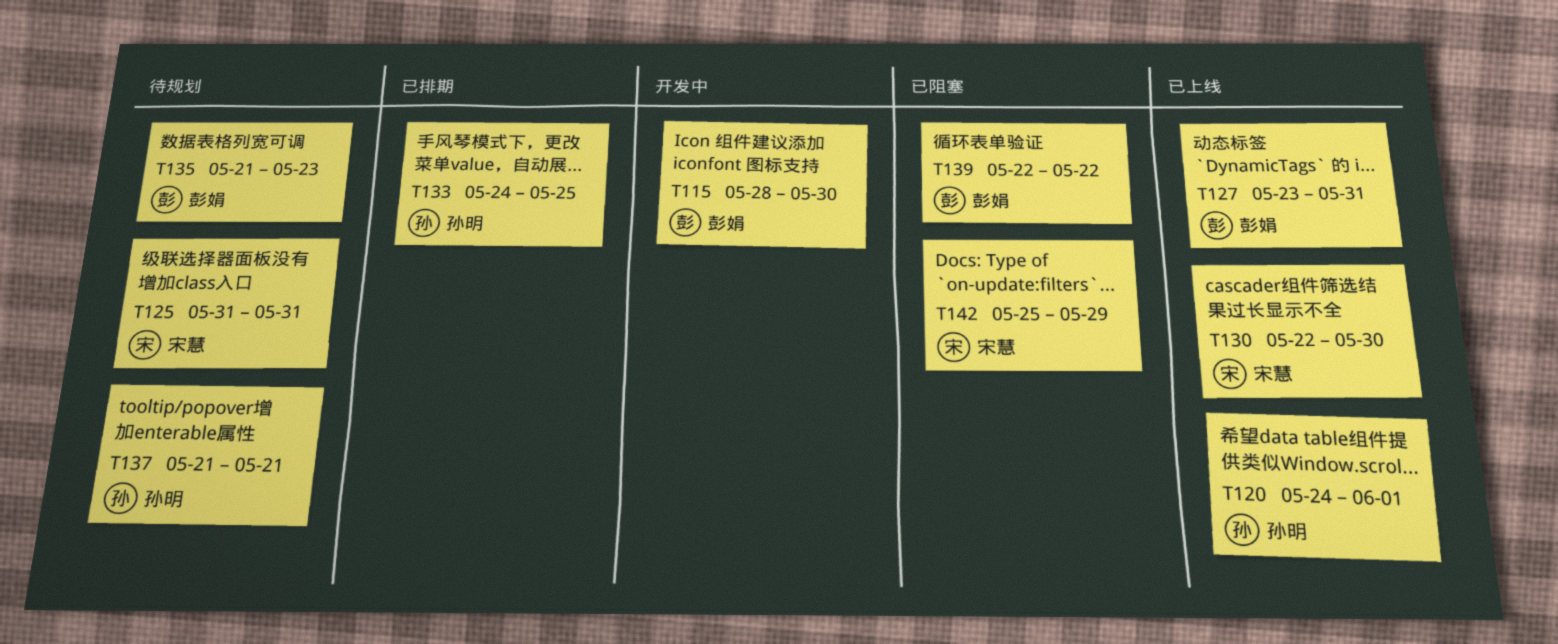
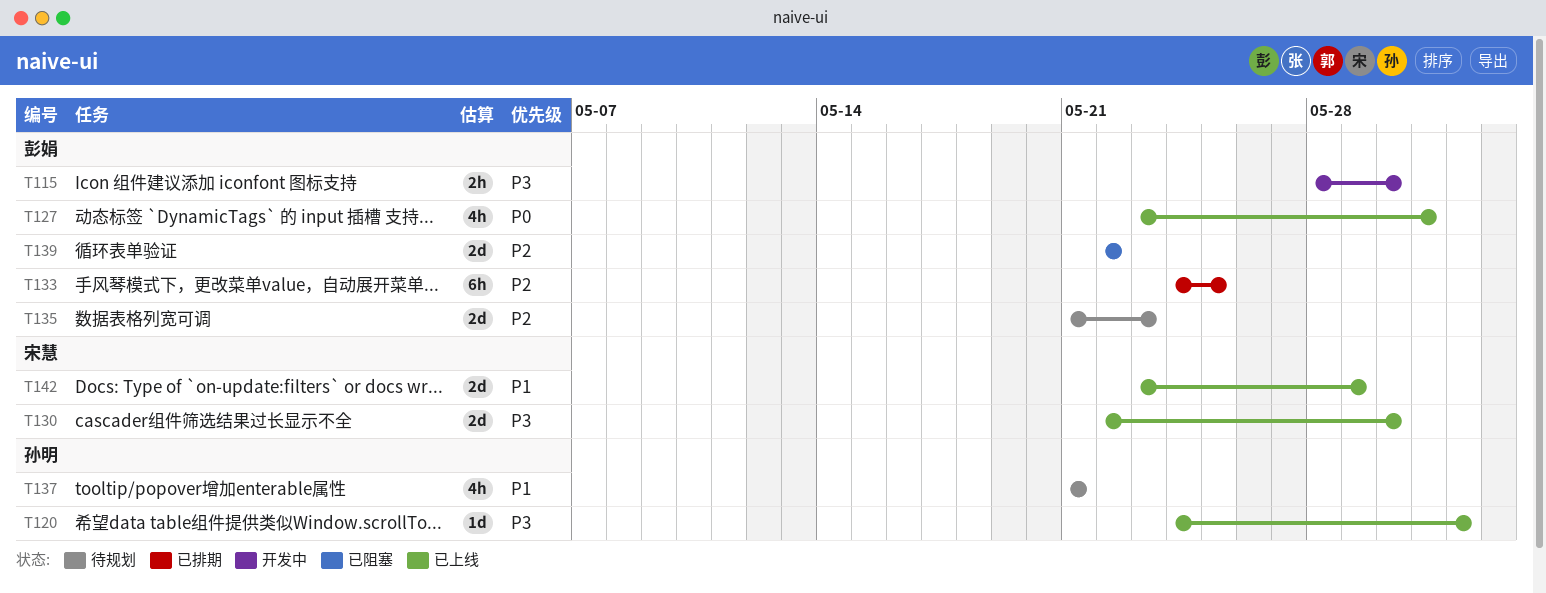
T125: present -> none
T133, owner: 孙明 -> 彭娟
T142, status: 已阻塞 -> 已上线
T142, start: May 25 -> May 23

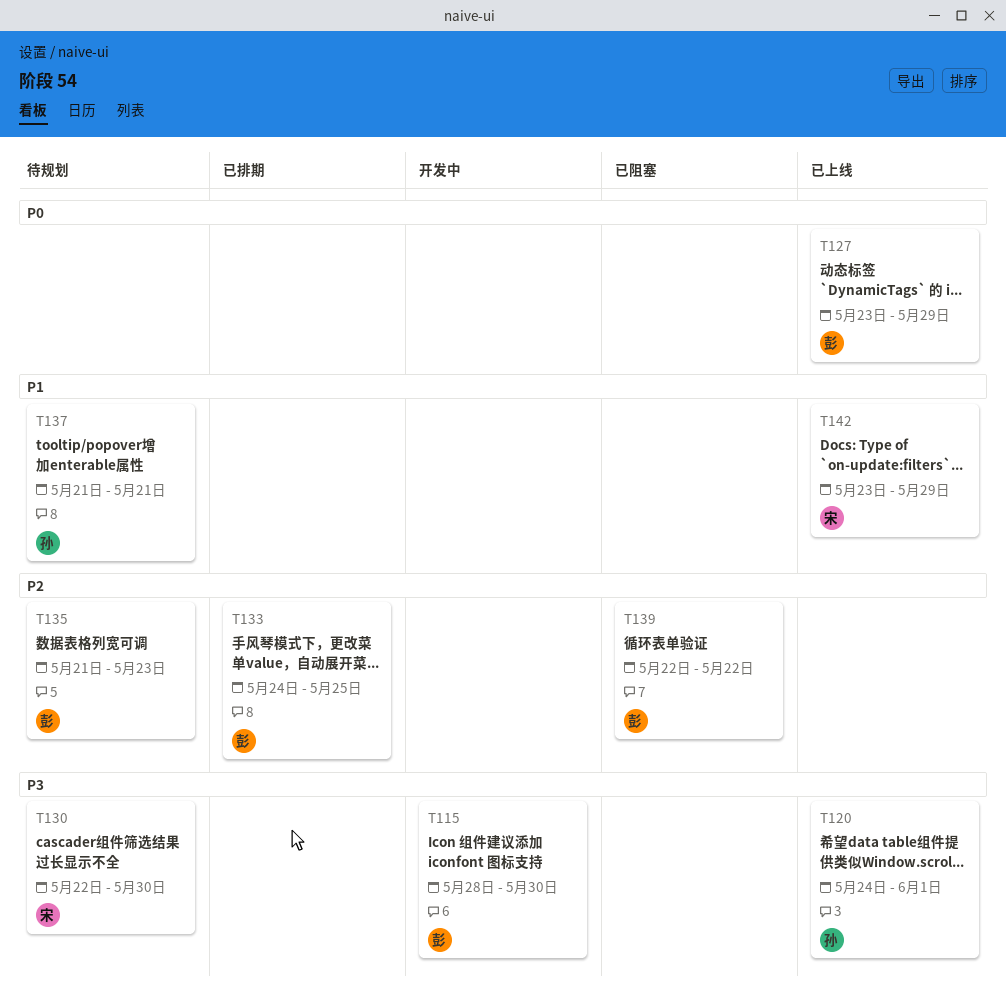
T127, due: May 31 -> May 29
T130, status: 已上线 -> 待规划

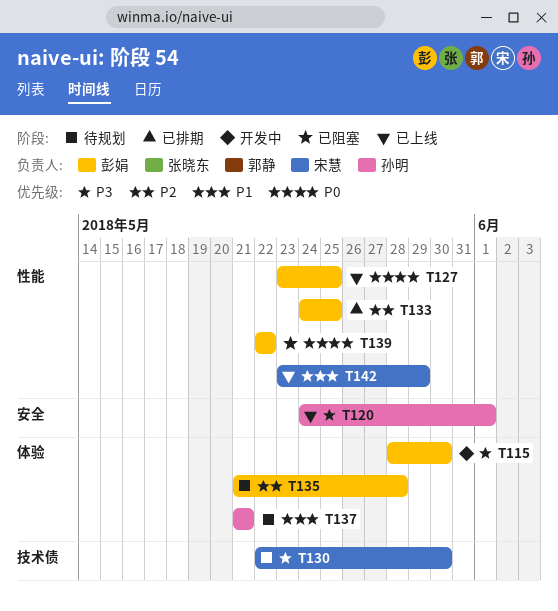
T127, due: May 29 -> May 25
T135, due: May 23 -> May 28
T139, priority: P2 -> P0

